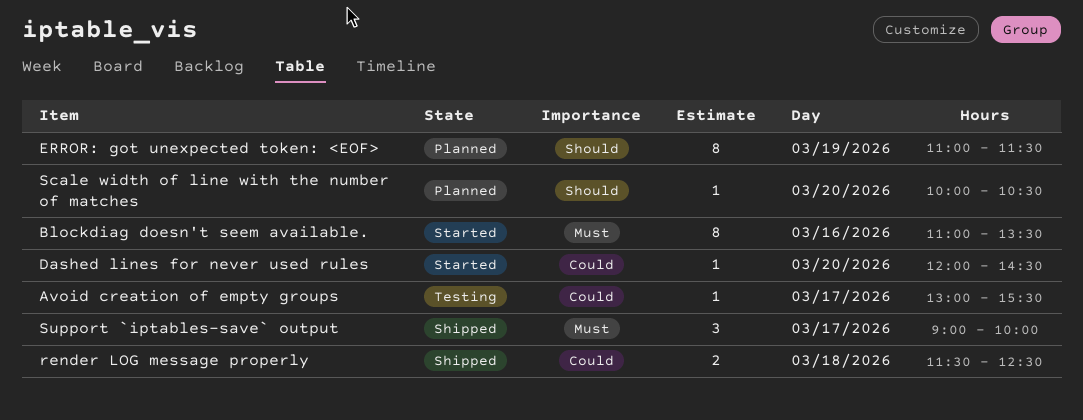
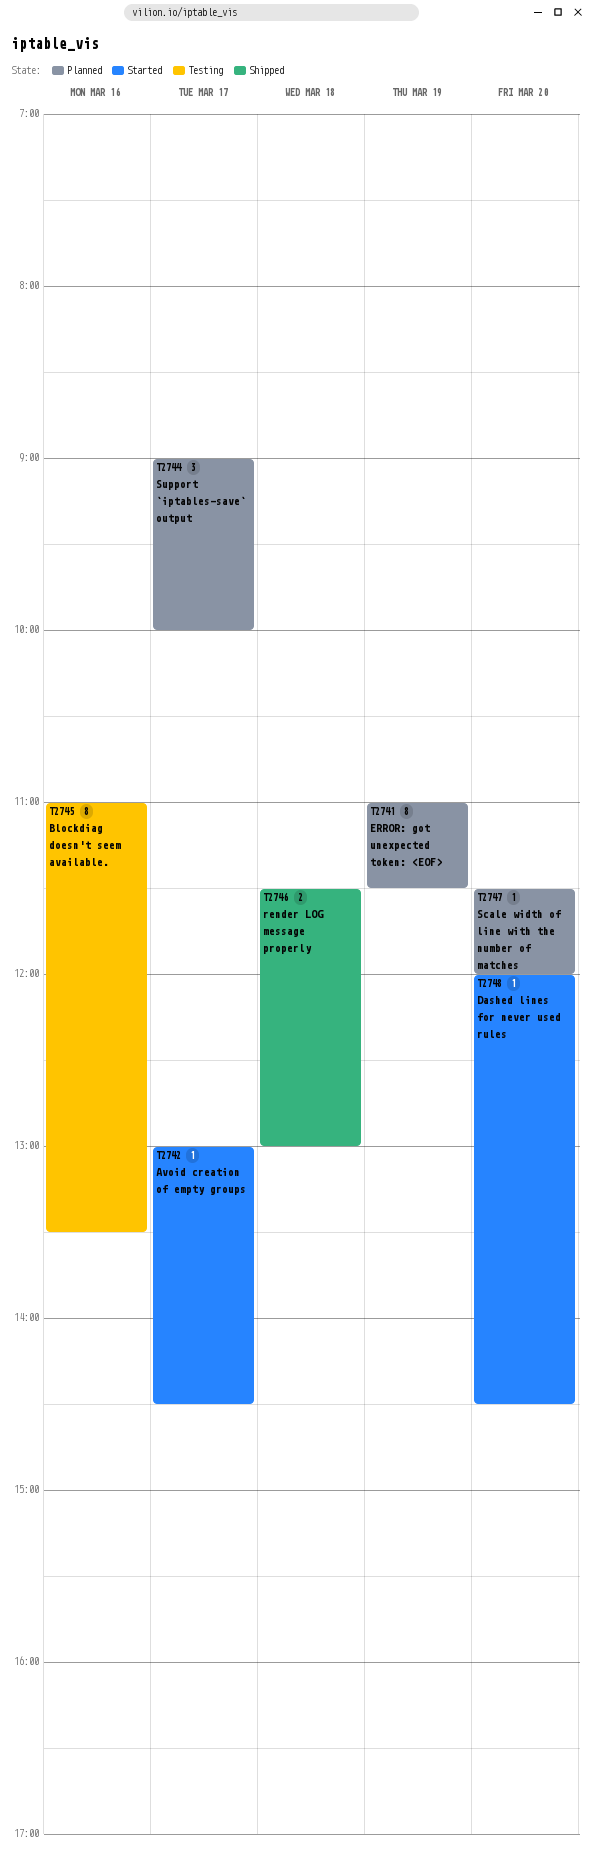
Avoid creation of empty groups, status: Testing -> Started
Avoid creation of empty groups, ends: 15:30 -> 14:30
Blockdiag doesn't seem available., status: Started -> Testing
render LOG message properly, ends: 12:30 -> 13:00
Scale width of line with the number of matches, begins: 10:00 -> 11:30
Scale width of line with the number of matches, ends: 10:30 -> 12:00
Support `iptables-save` output, status: Shipped -> Planned

